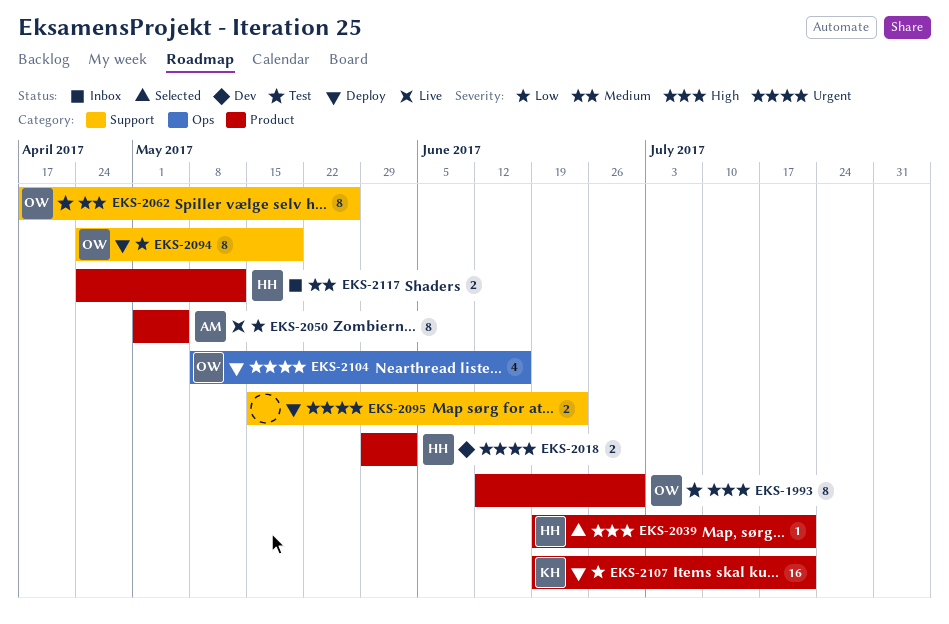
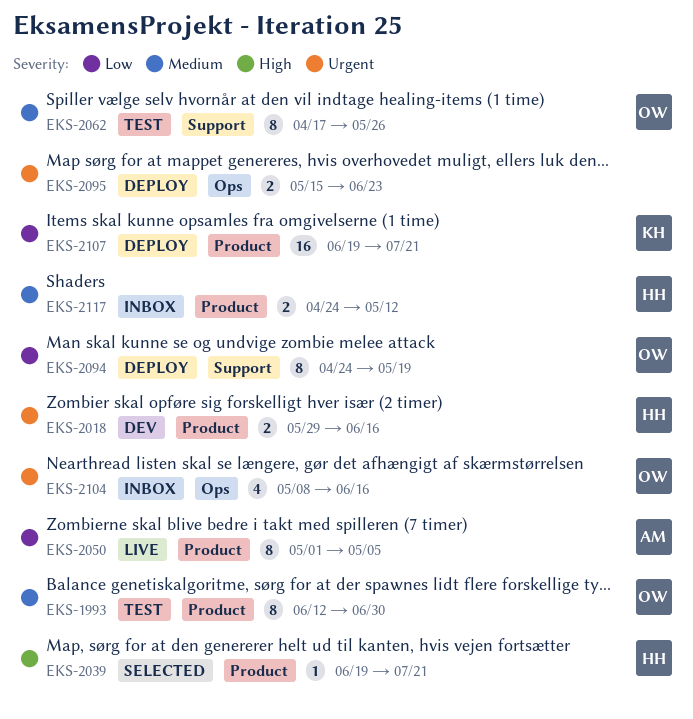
EKS-1993, priority: High -> Medium
EKS-2018, due: Jun 2 -> Jun 16
EKS-2095, label: Support -> Ops
EKS-2104, status: Deploy -> Inbox

